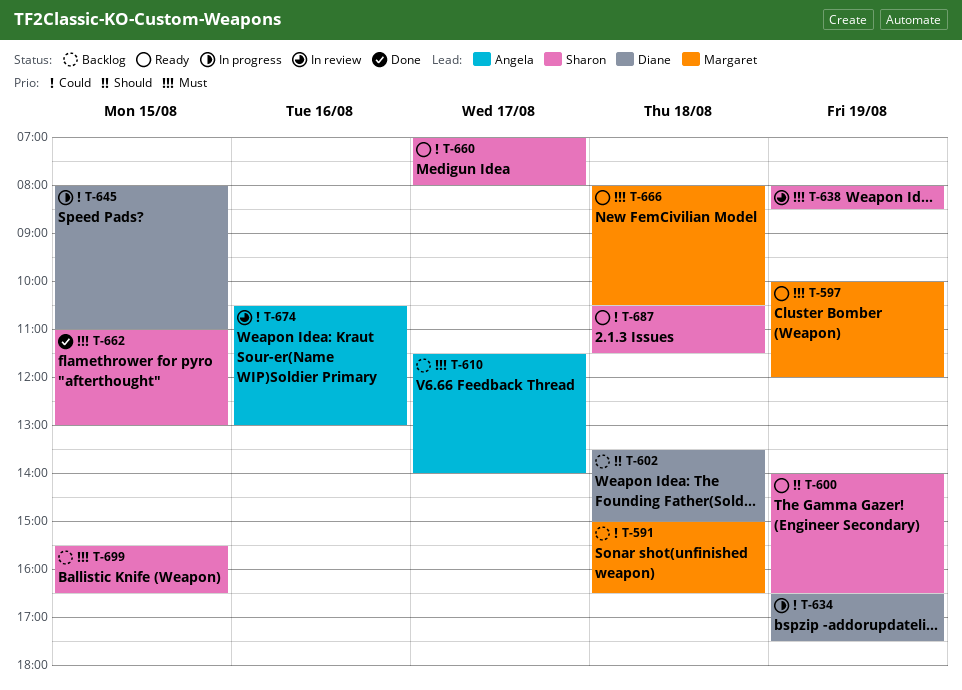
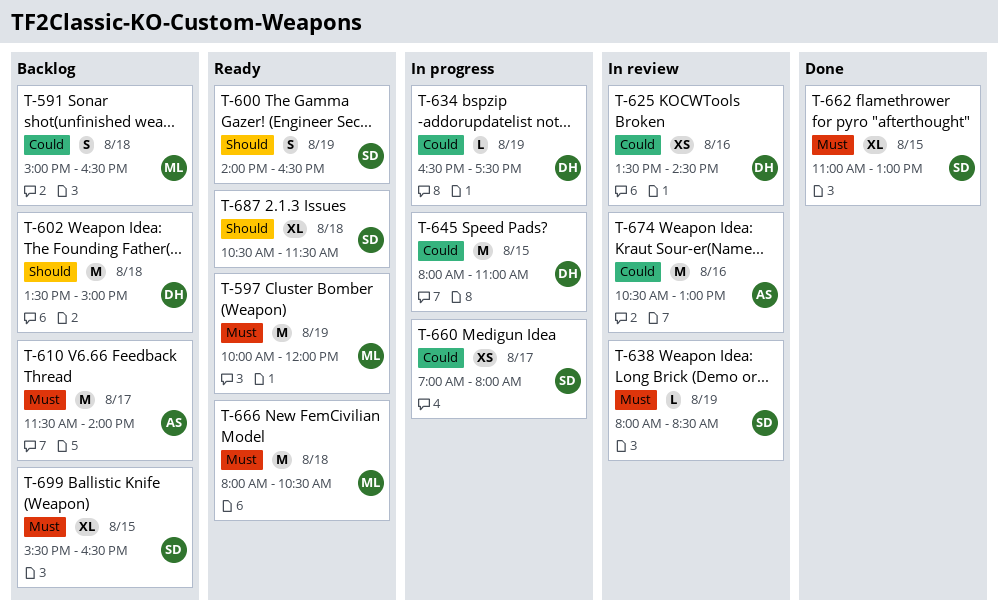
T-625: none -> present
T-660, status: Ready -> In progress
T-687, priority: Could -> Should

